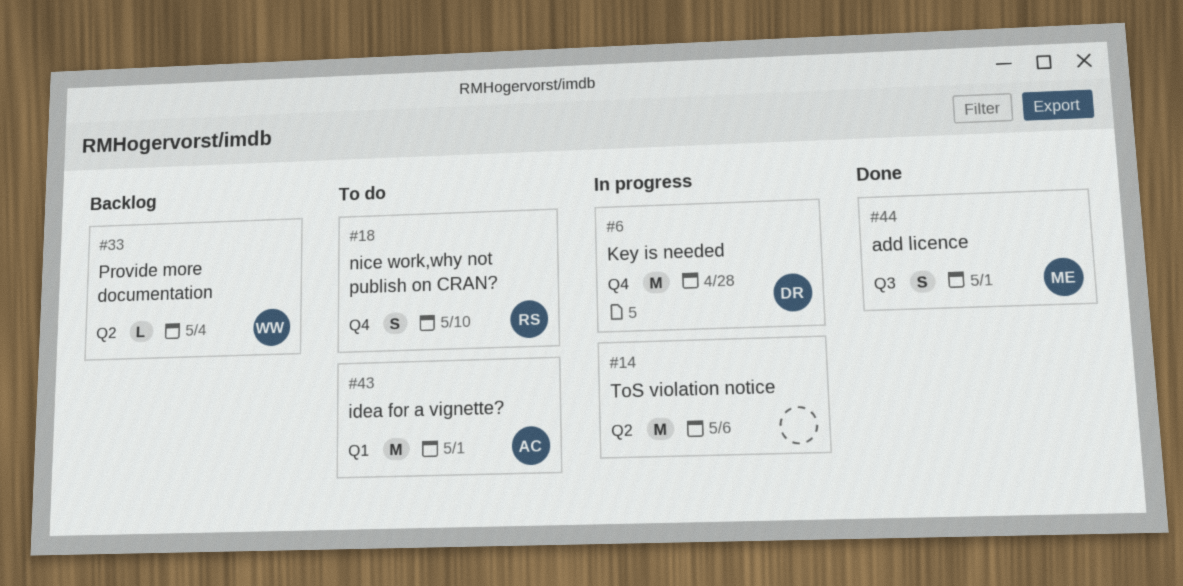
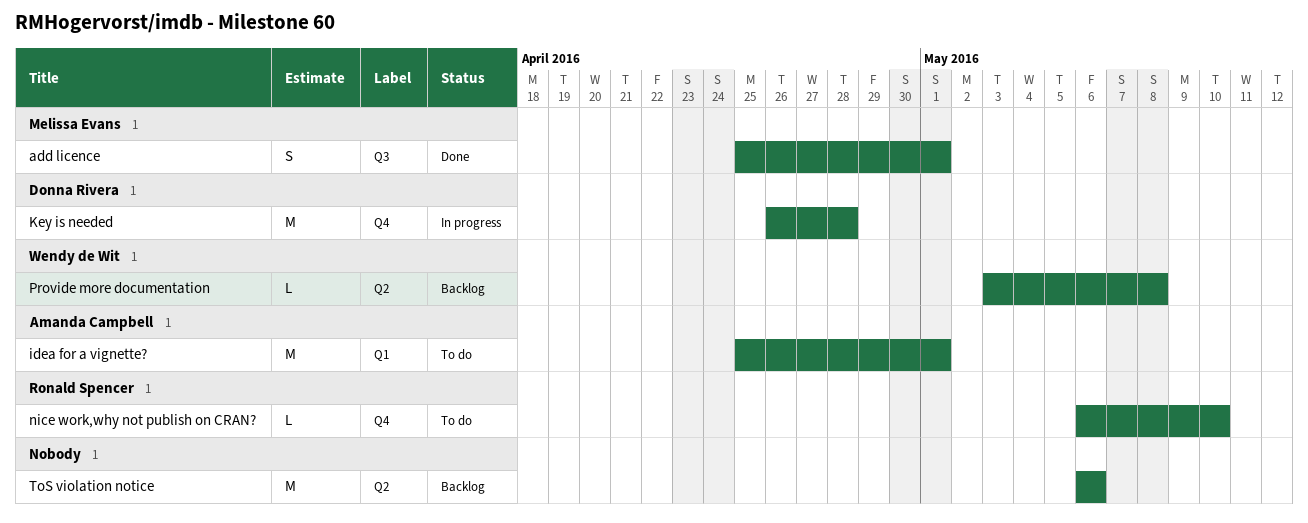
nice work,why not publish on CRAN?, estimate: S -> L
Provide more documentation, due: May 4 -> May 8
ToS violation notice, status: In progress -> Backlog

